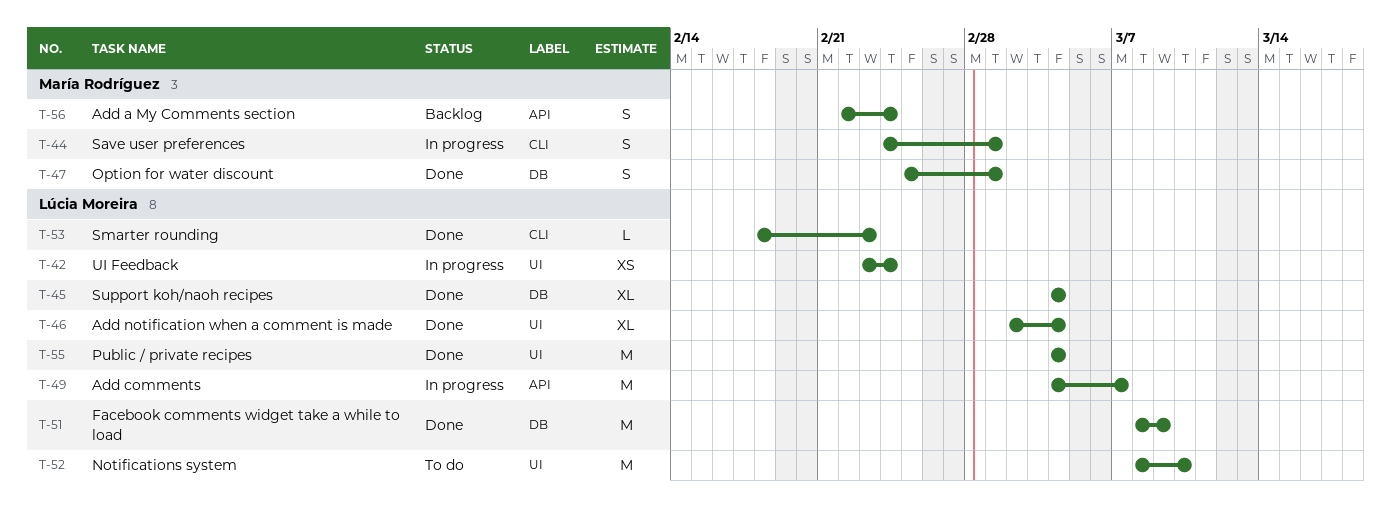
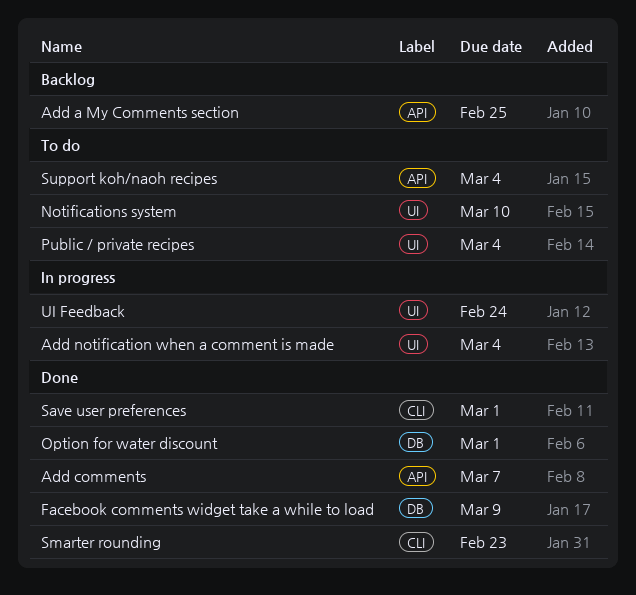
Add a My Comments section, due: Feb 24 -> Feb 25
Add comments, status: In progress -> Done
Add notification when a comment is made, status: Done -> In progress
Public / private recipes, status: Done -> To do
Save user preferences, status: In progress -> Done
Support koh/naoh recipes, status: Done -> To do
Support koh/naoh recipes, label: DB -> API

